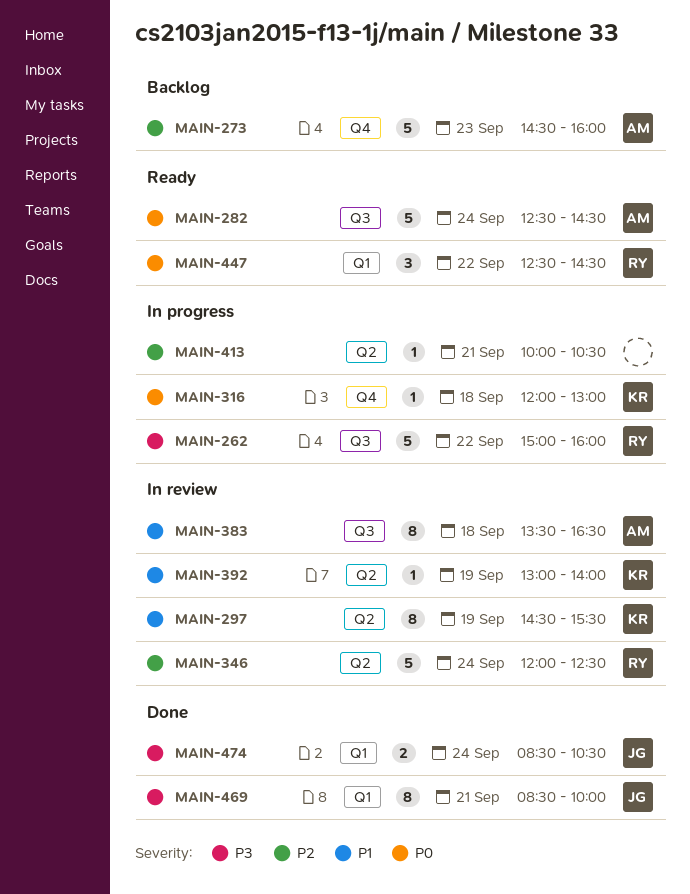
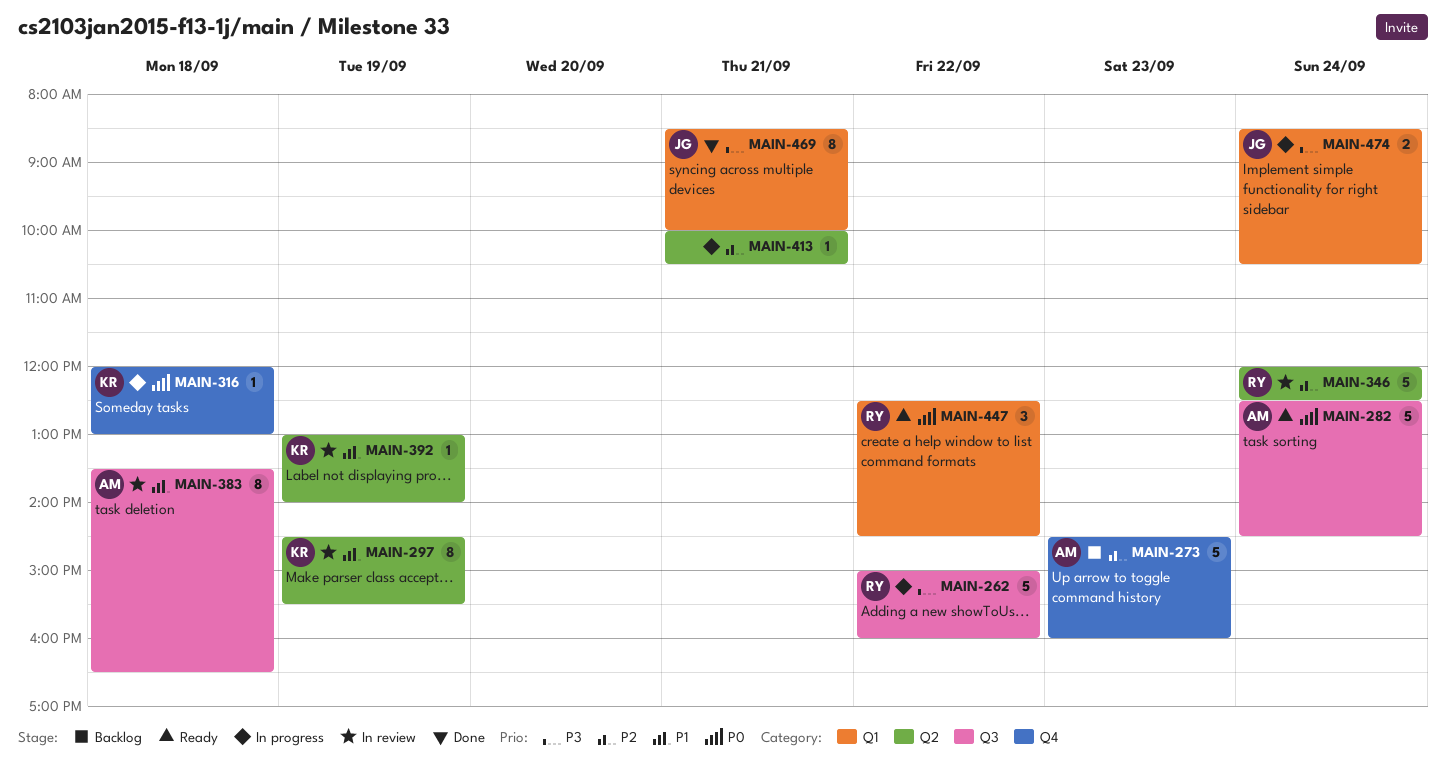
MAIN-474, status: Done -> In progress

